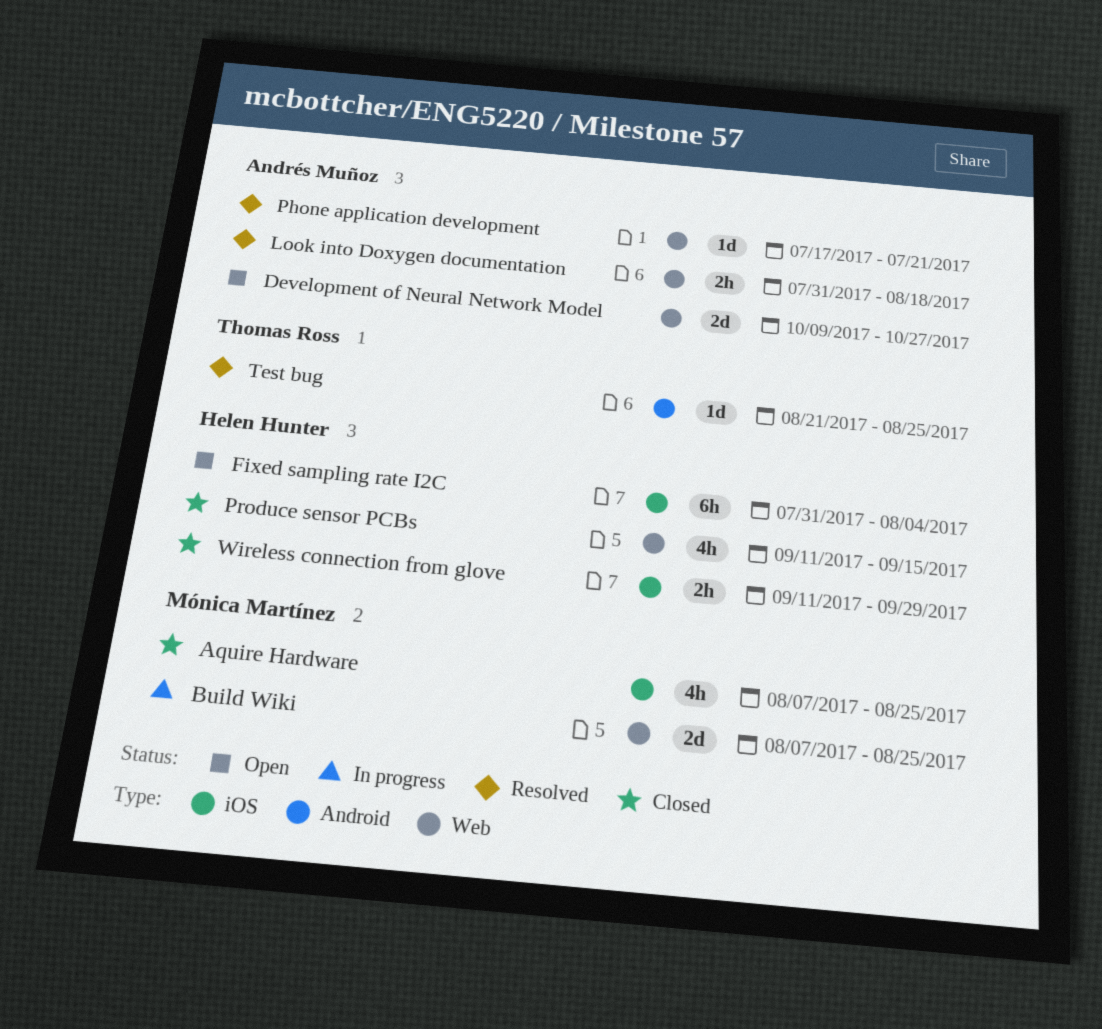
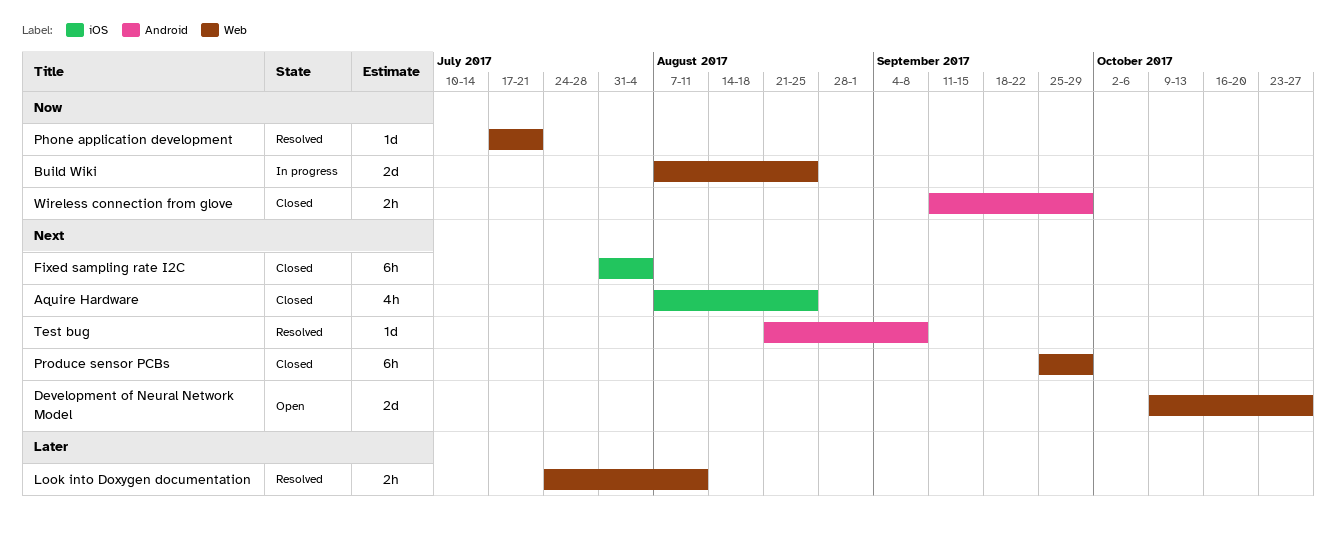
Fixed sampling rate I2C, status: Open -> Closed
Look into Doxygen documentation, start: Jul 31 -> Jul 24
Look into Doxygen documentation, due: Aug 18 -> Aug 11
Produce sensor PCBs, estimate: 4h -> 6h
Produce sensor PCBs, start: Sep 11 -> Sep 25
Produce sensor PCBs, due: Sep 15 -> Sep 29
Test bug, due: Aug 25 -> Sep 8
Wireless connection from glove, label: iOS -> Android

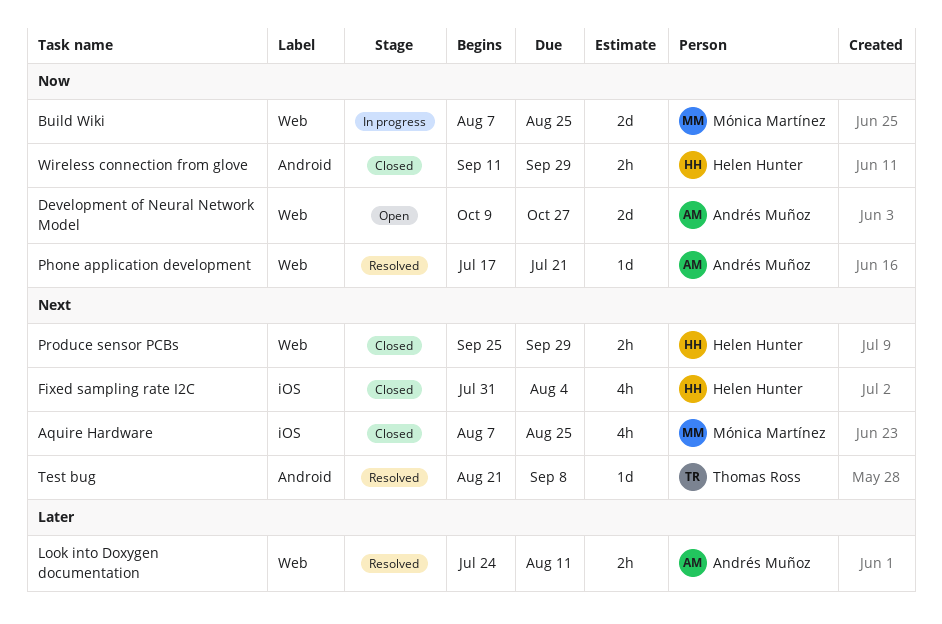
Development of Neural Network Model, priority: Next -> Now
Fixed sampling rate I2C, estimate: 6h -> 4h
Produce sensor PCBs, estimate: 6h -> 2h

